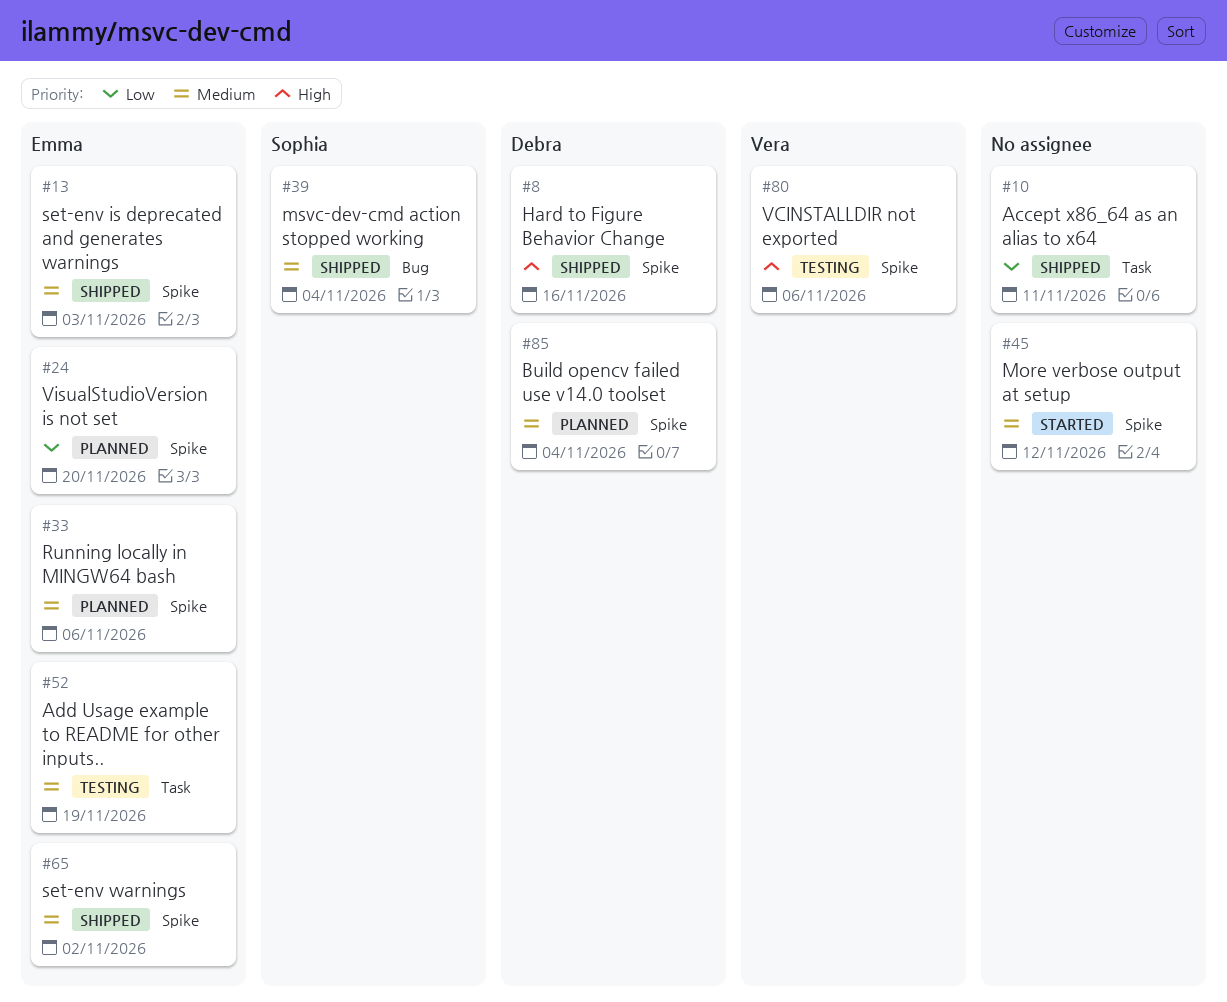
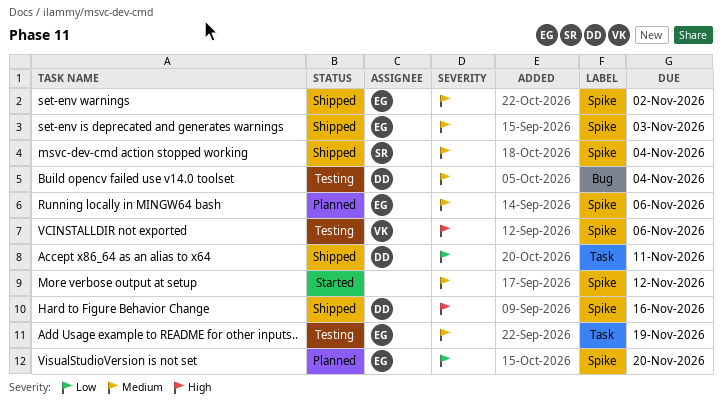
Accept x86_64 as an alias to x64, owner: none -> Debra
Build opencv failed use v14.0 toolset, status: Planned -> Testing
Build opencv failed use v14.0 toolset, label: Spike -> Bug
msvc-dev-cmd action stopped working, label: Bug -> Spike

